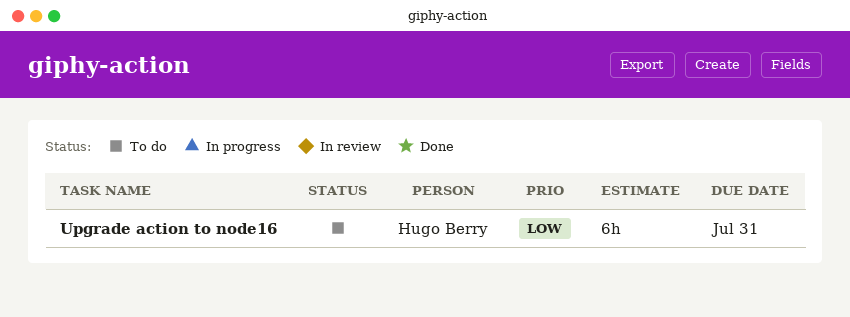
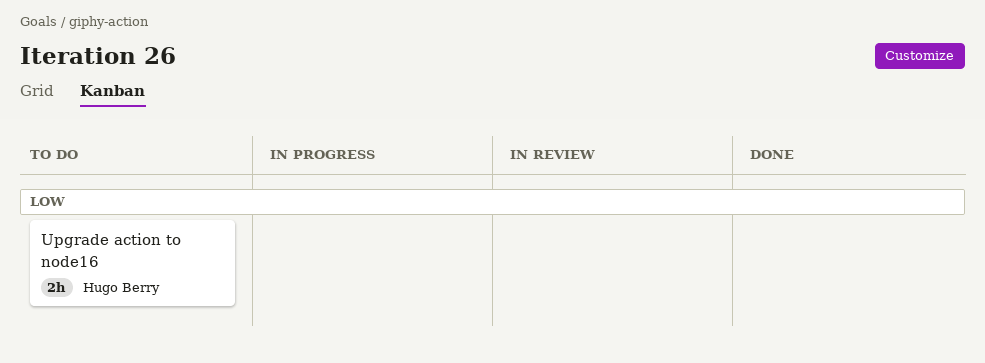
Upgrade action to node16, estimate: 6h -> 2h

